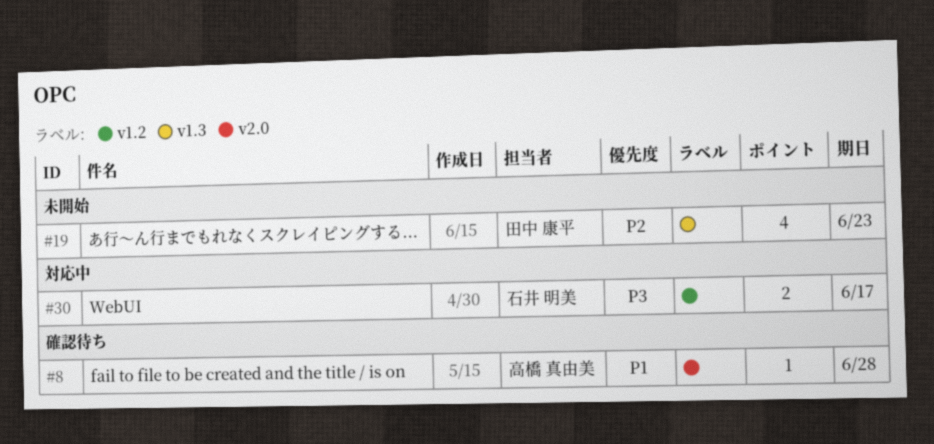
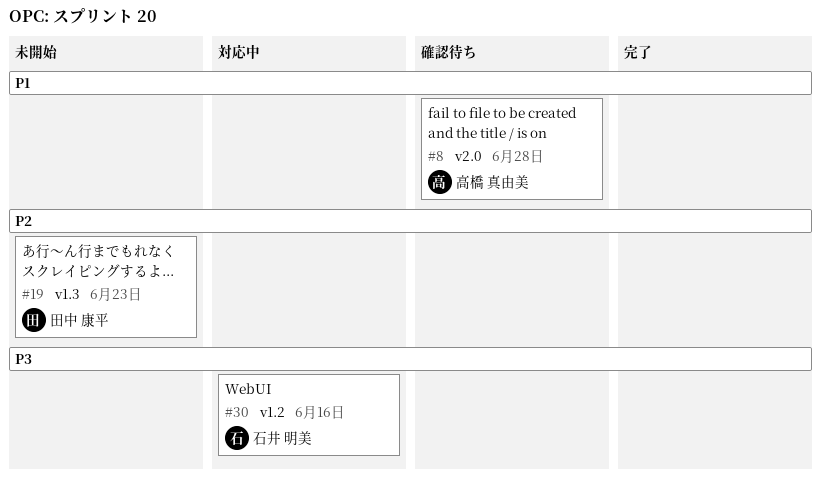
#30, due: Jun 17 -> Jun 16

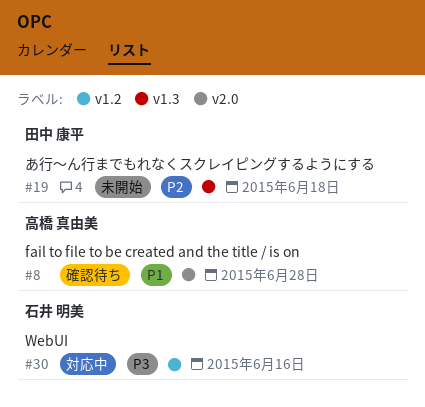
#19, due: Jun 23 -> Jun 18

